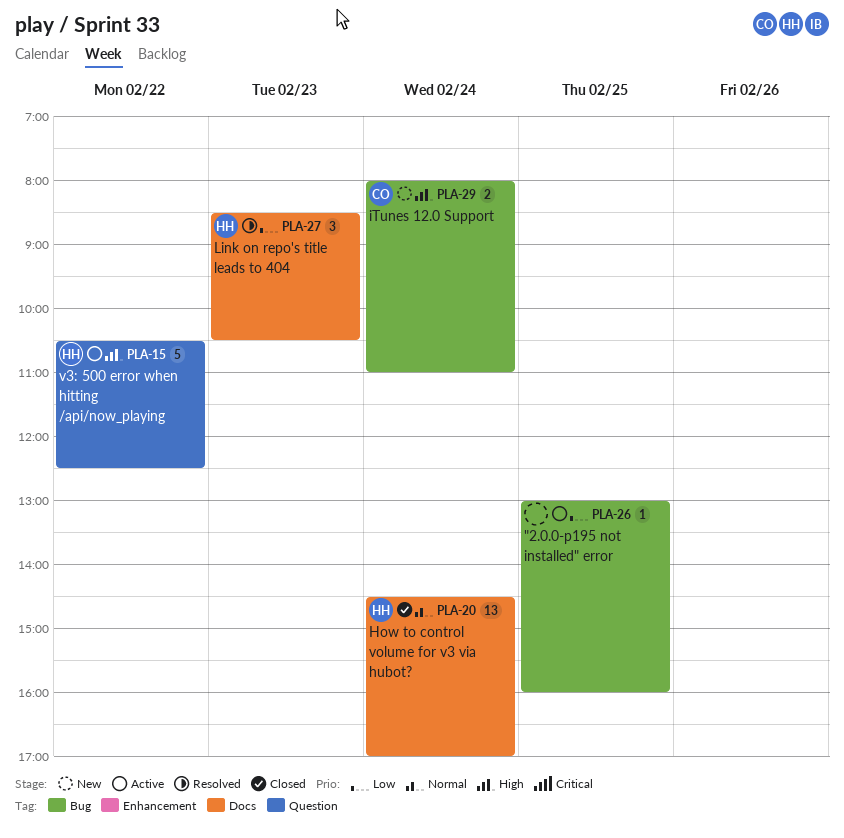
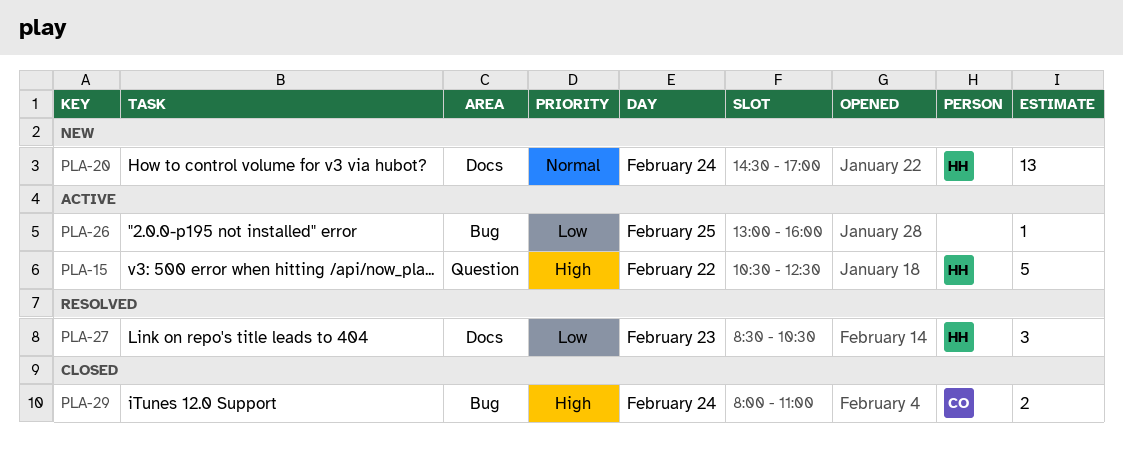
PLA-20, status: Closed -> New
PLA-29, status: New -> Closed

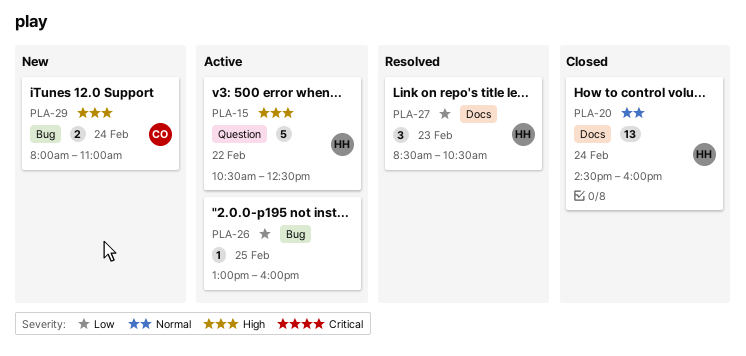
PLA-20, status: New -> Closed
PLA-20, ends: 17:00 -> 16:00
PLA-29, status: Closed -> New

